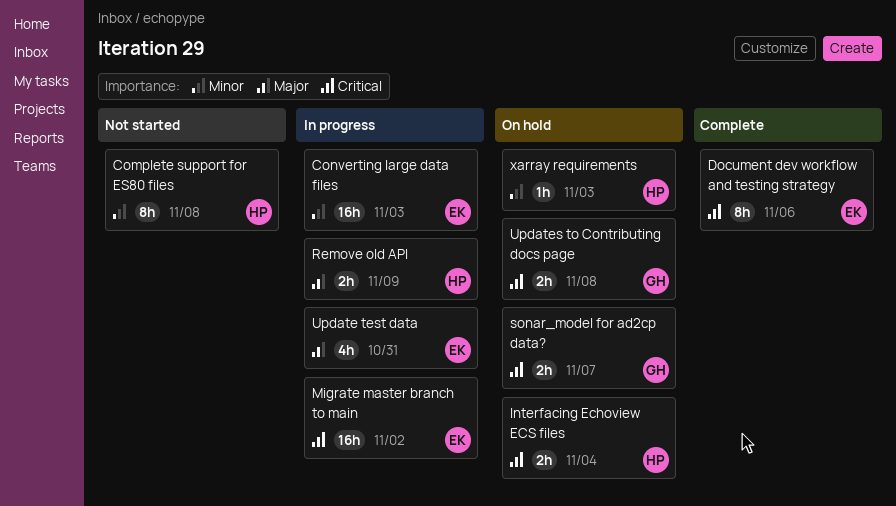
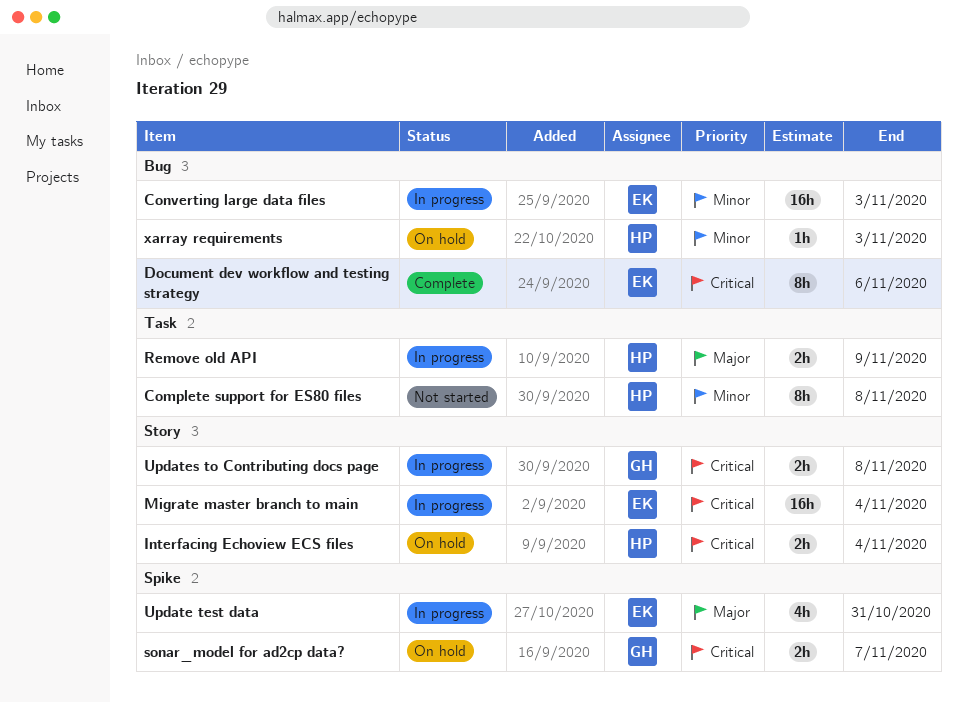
Migrate master branch to main, due: Nov 2 -> Nov 4
Updates to Contributing docs page, status: On hold -> In progress

